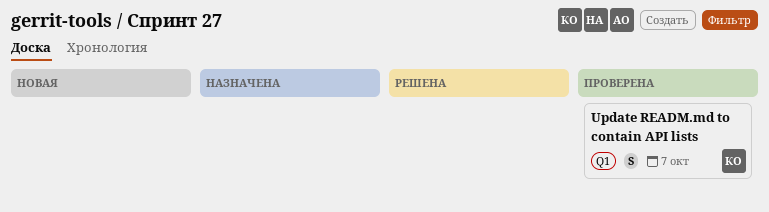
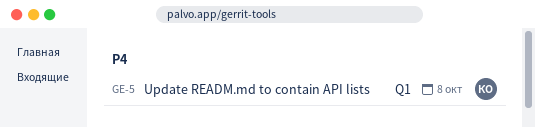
Update READM.md to contain API lists, due: Oct 7 -> Oct 8

